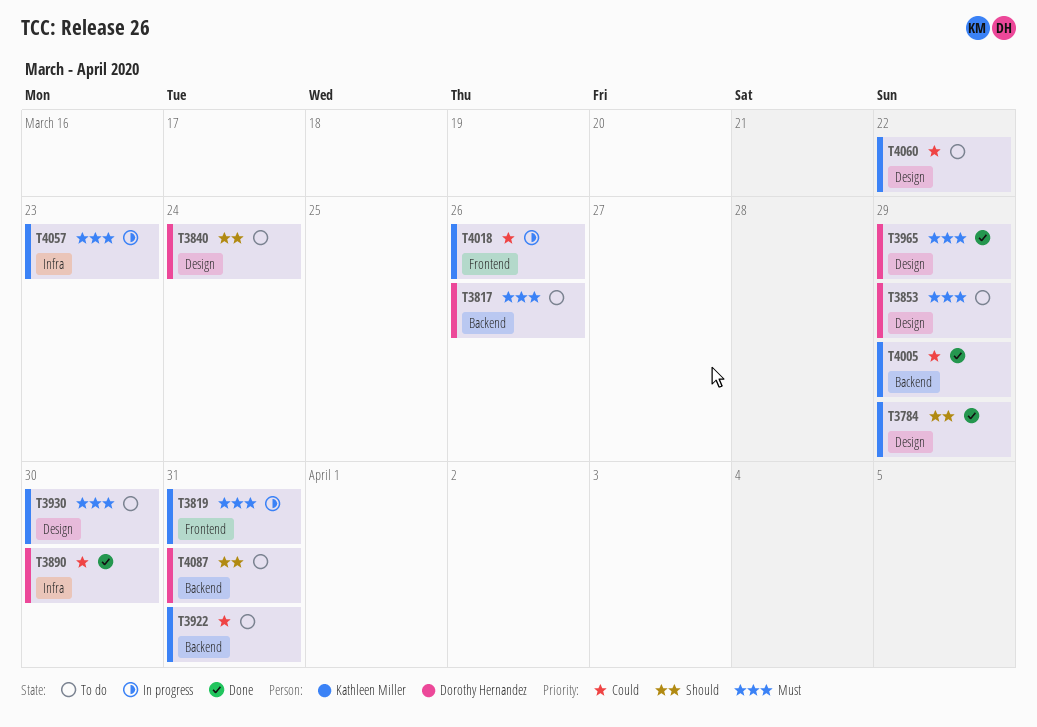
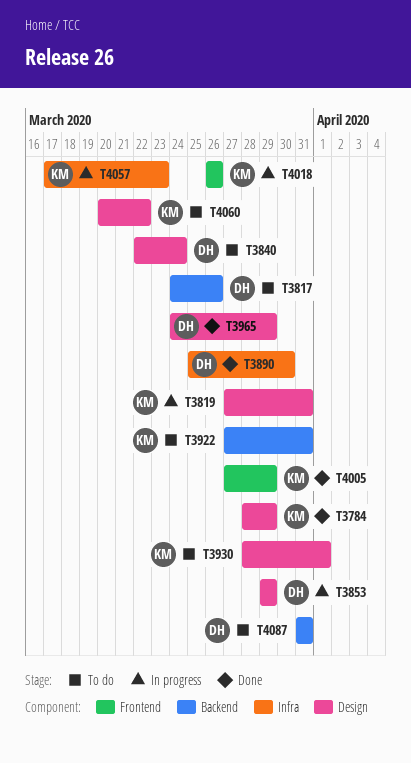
T3819, label: Frontend -> Design
T3853, status: To do -> In progress
T3930, due: Mar 30 -> Apr 1
T4005, label: Backend -> Frontend

